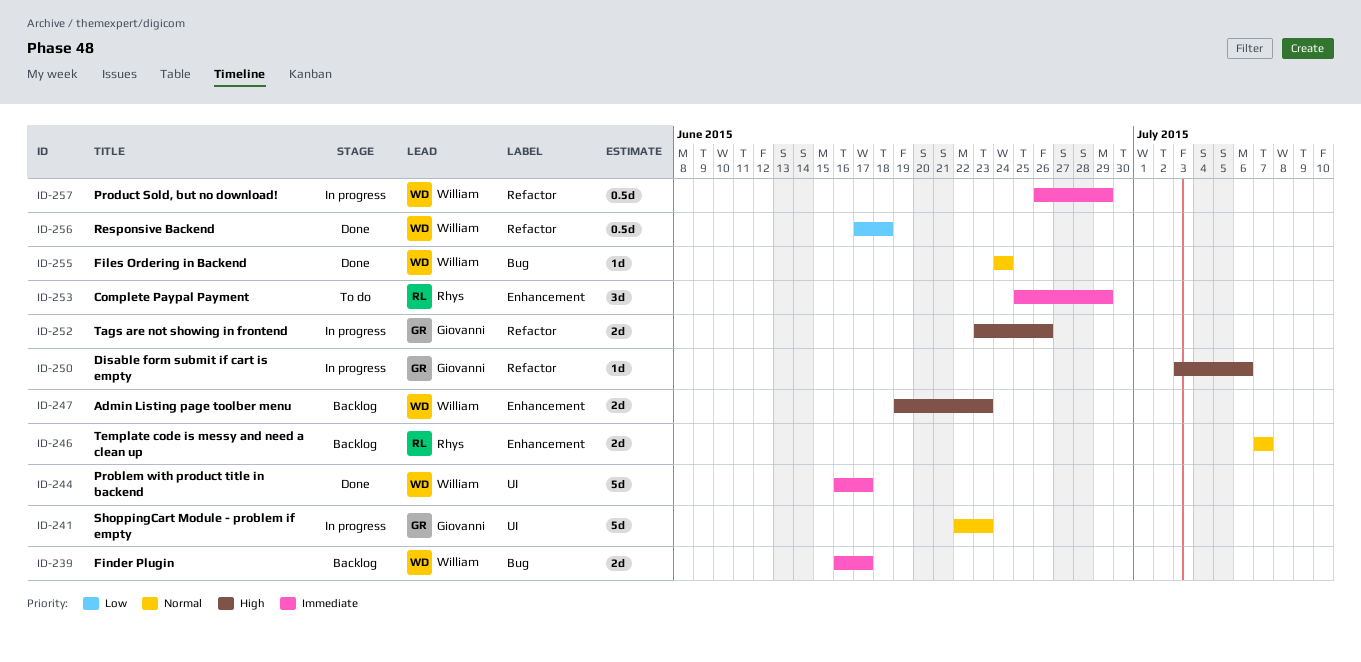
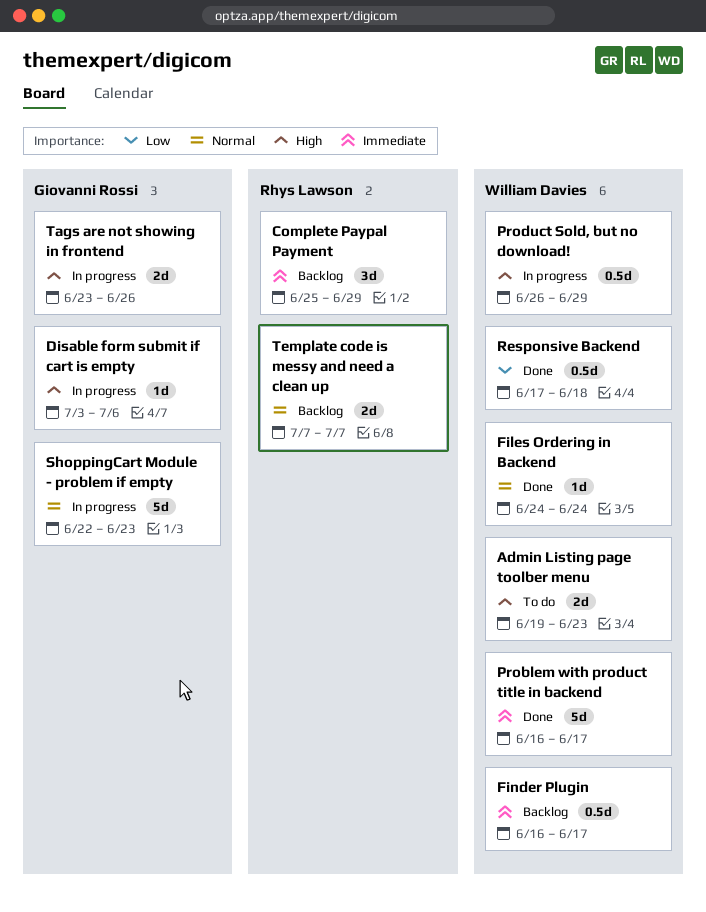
Admin Listing page toolber menu, status: Backlog -> To do
Complete Paypal Payment, status: To do -> Backlog
Finder Plugin, estimate: 2d -> 0.5d
Product Sold, but no download!, priority: Immediate -> High

